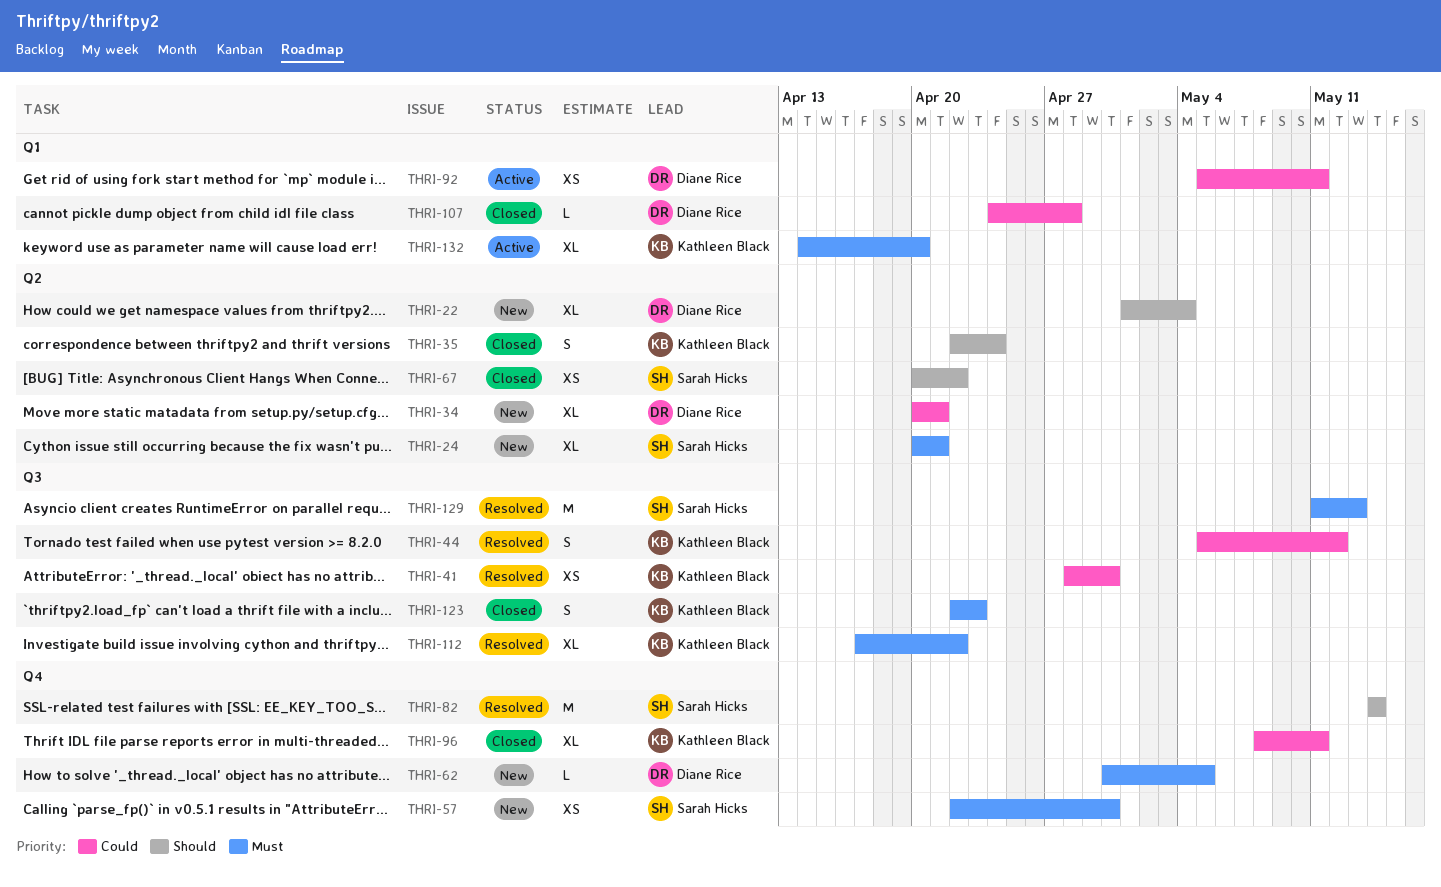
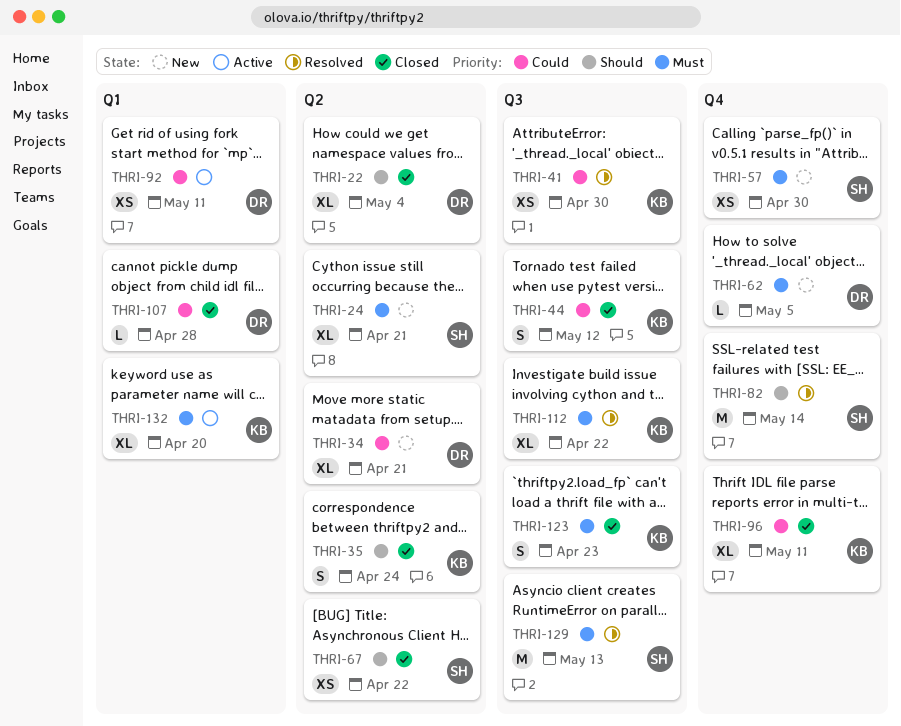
THRI-22, status: New -> Closed
THRI-44, status: Resolved -> Closed

